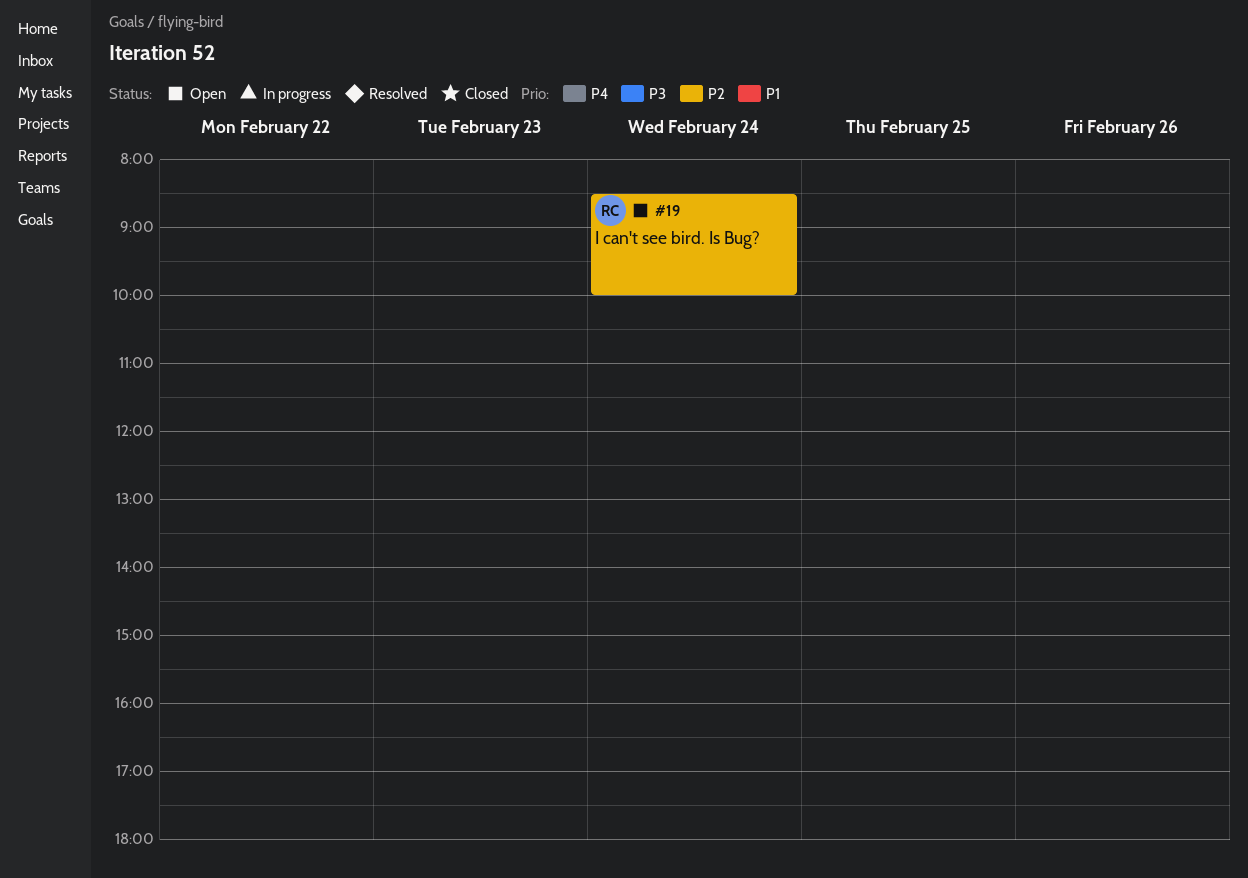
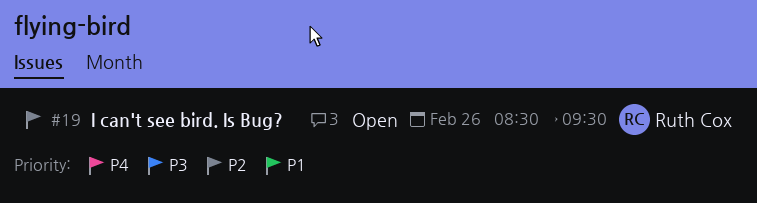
#19, day: Feb 24 -> Feb 26
#19, ends: 10:00 -> 09:30

